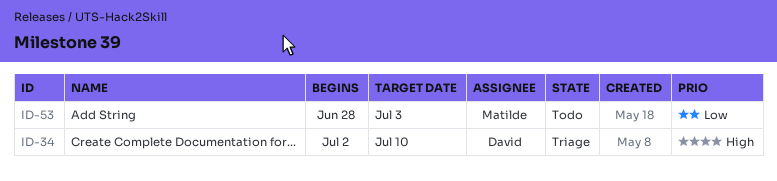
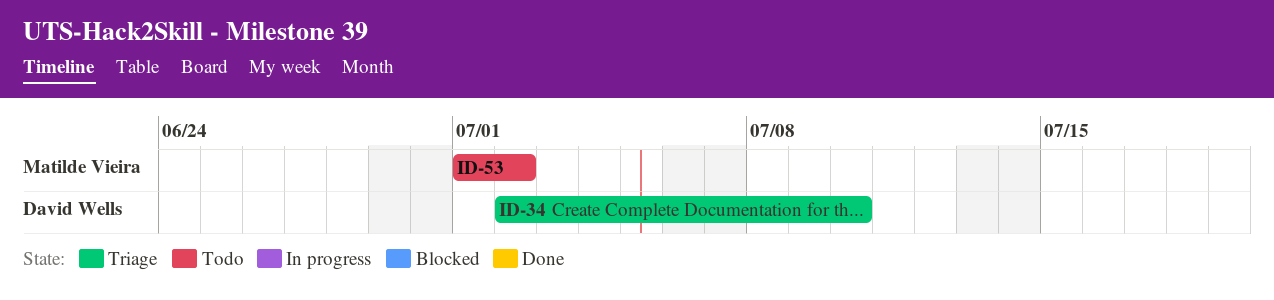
ID-53, start: Jun 28 -> Jul 1
ID-53, due: Jul 3 -> Jul 2

